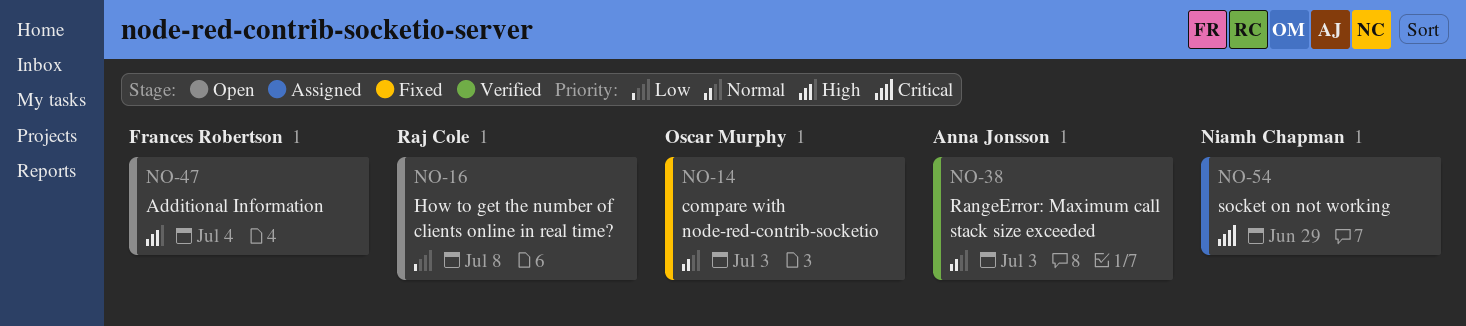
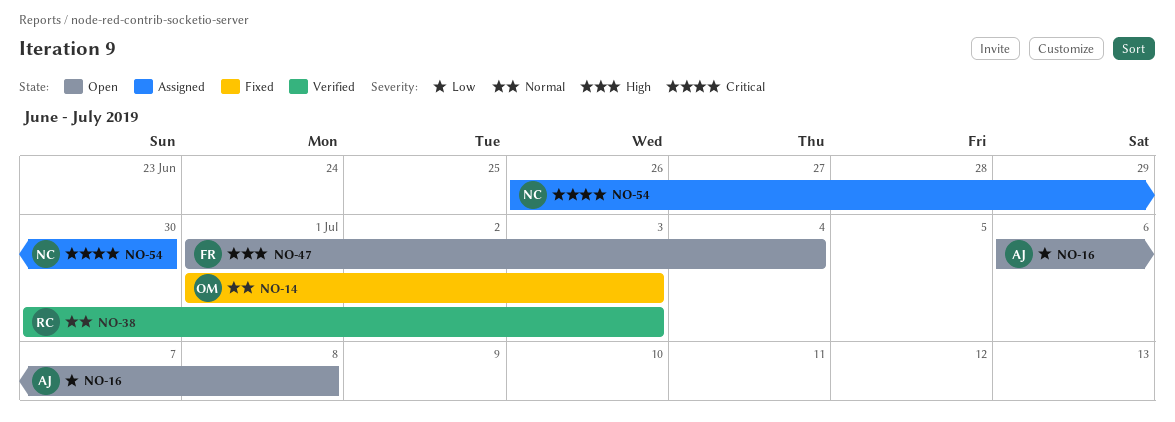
NO-16, owner: Raj Cole -> Anna Jonsson
NO-38, owner: Anna Jonsson -> Raj Cole
NO-54, due: Jun 29 -> Jun 30

